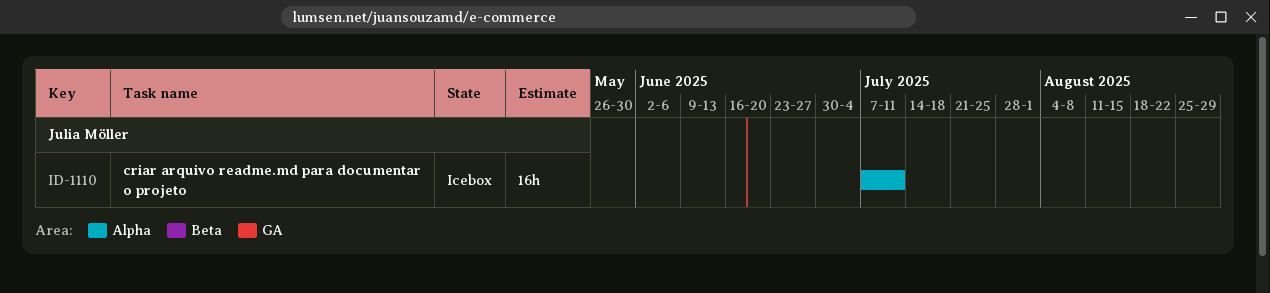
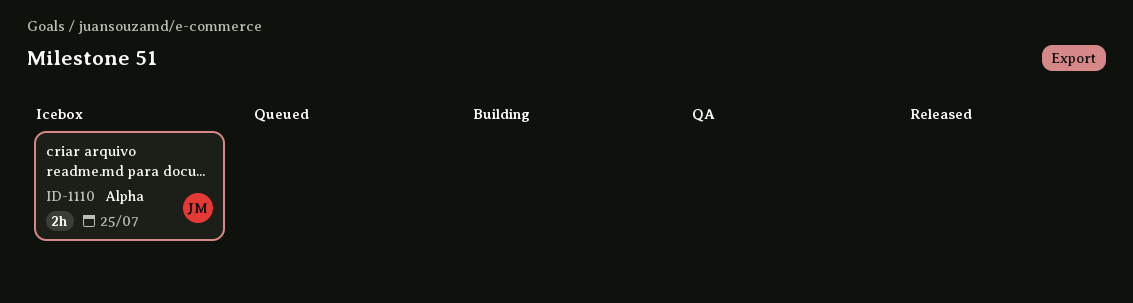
ID-1110, estimate: 16h -> 2h
ID-1110, due: Jul 11 -> Jul 25

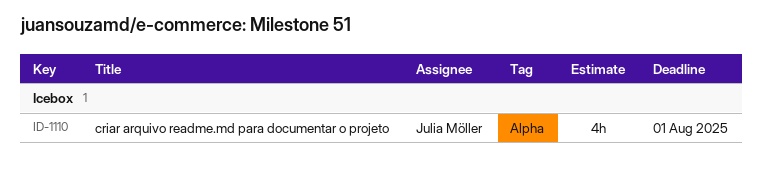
ID-1110, estimate: 2h -> 4h
ID-1110, due: Jul 25 -> Aug 1

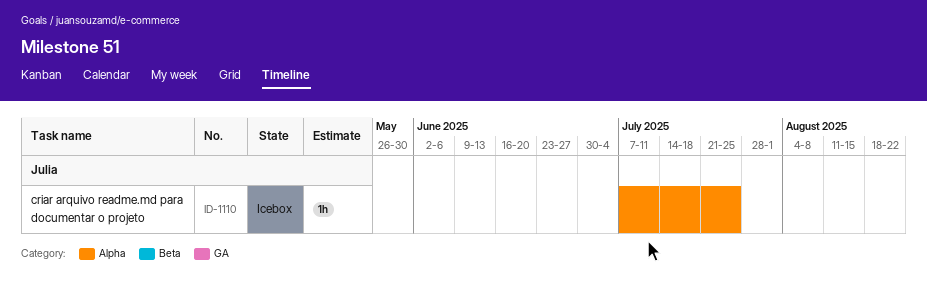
ID-1110, estimate: 4h -> 1h
ID-1110, due: Aug 1 -> Jul 25

